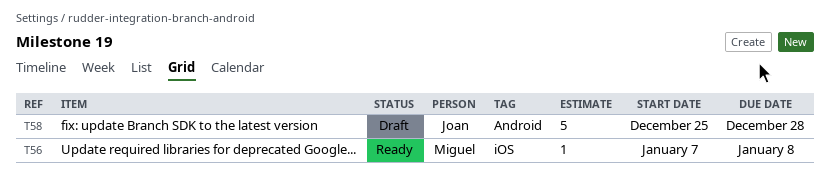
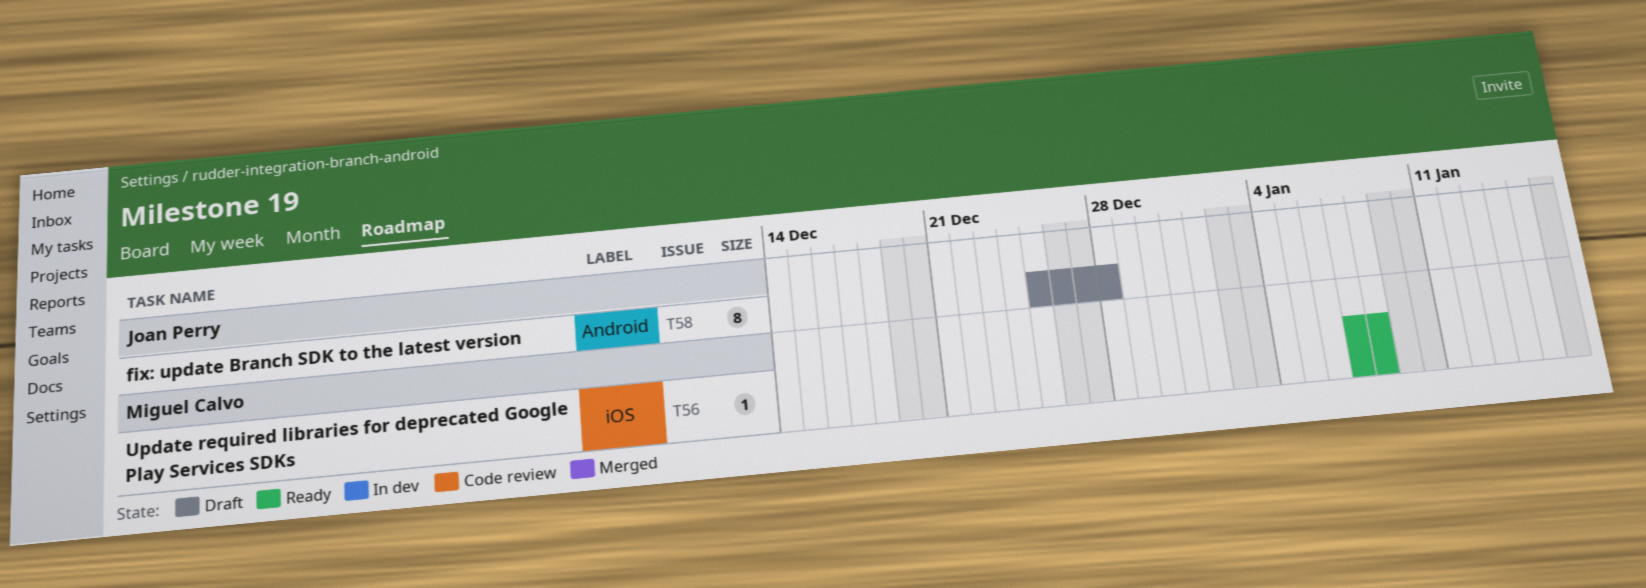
T58, estimate: 5 -> 8

